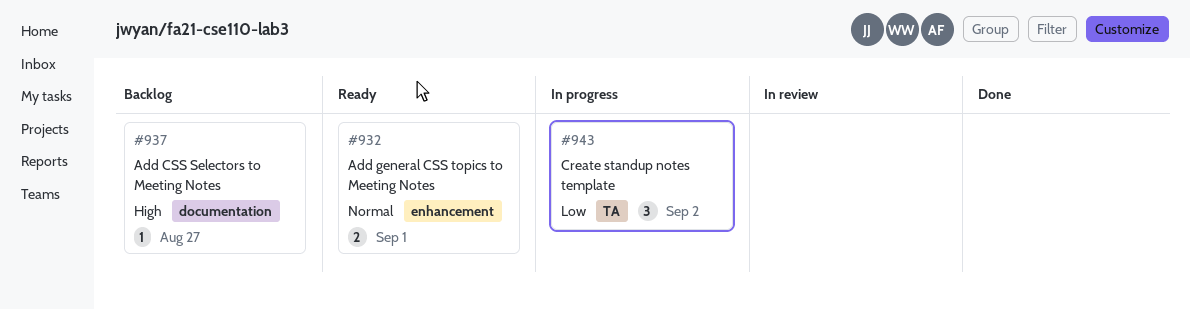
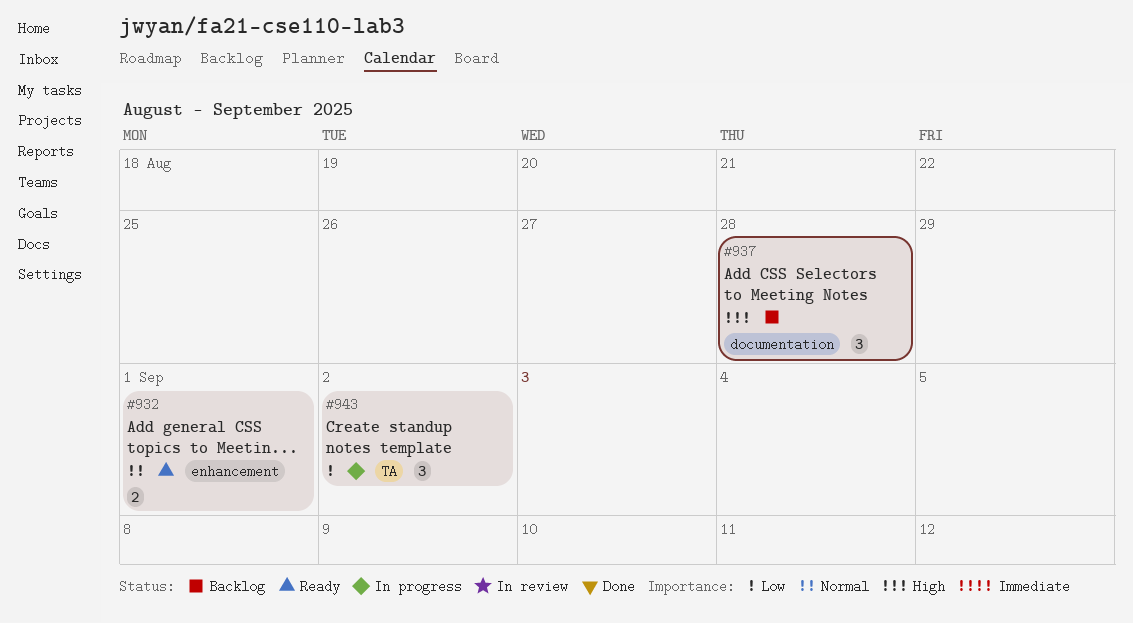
#937, estimate: 1 -> 3
#937, due: Aug 27 -> Aug 28

